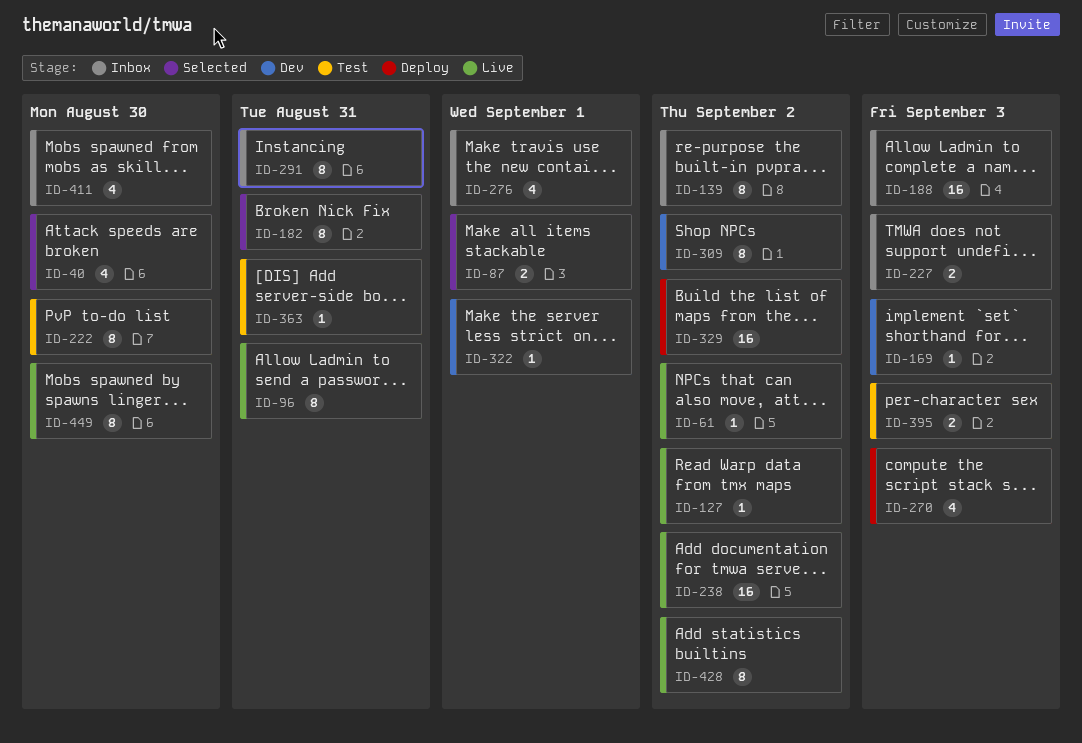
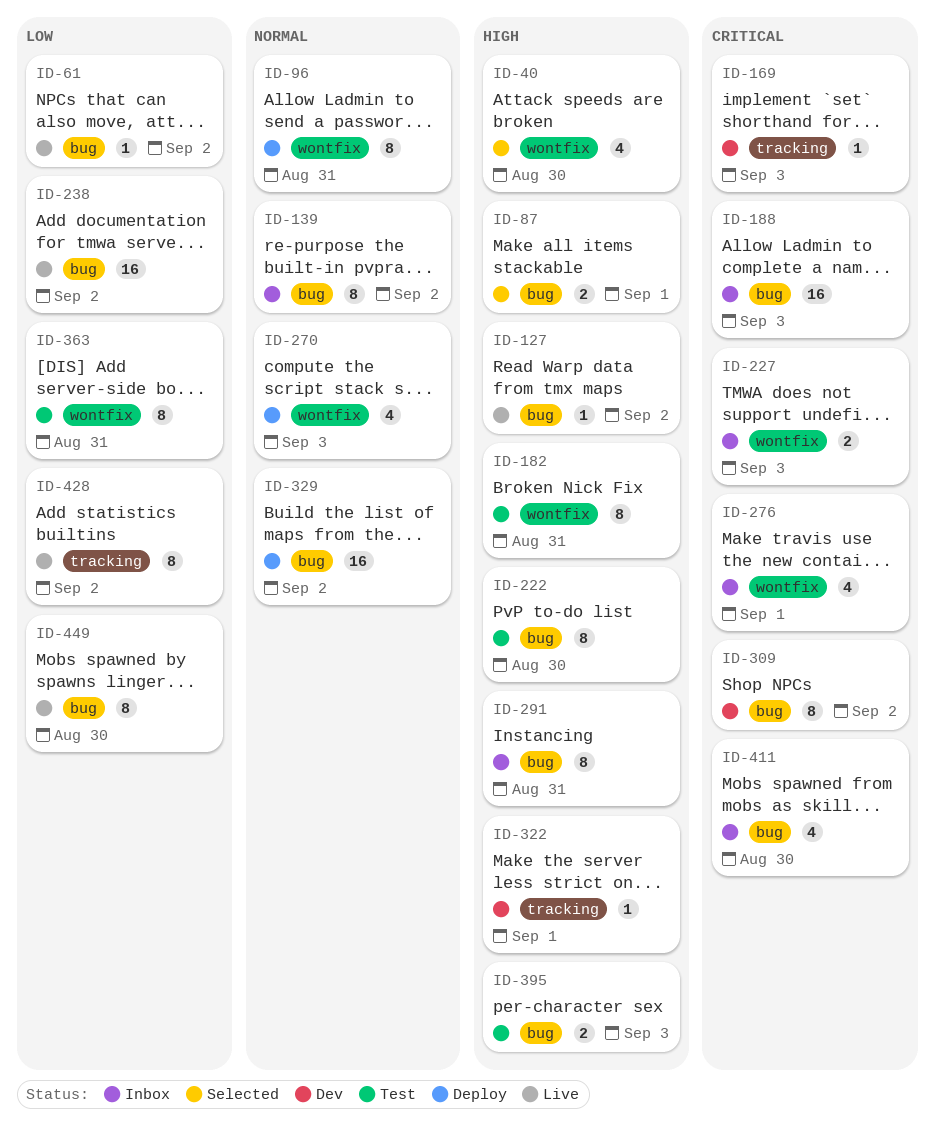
ID-96, status: Live -> Deploy
ID-182, status: Selected -> Test
ID-363, estimate: 1 -> 8

